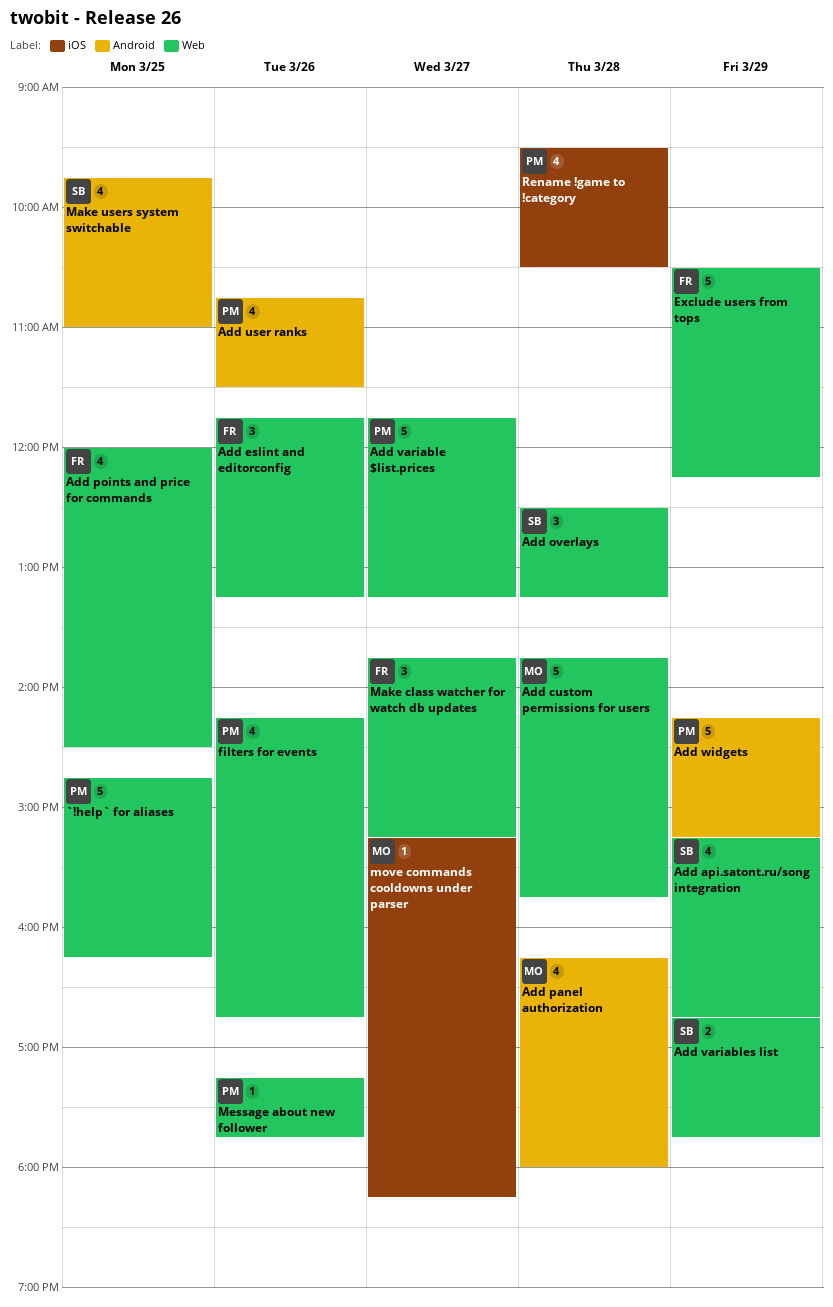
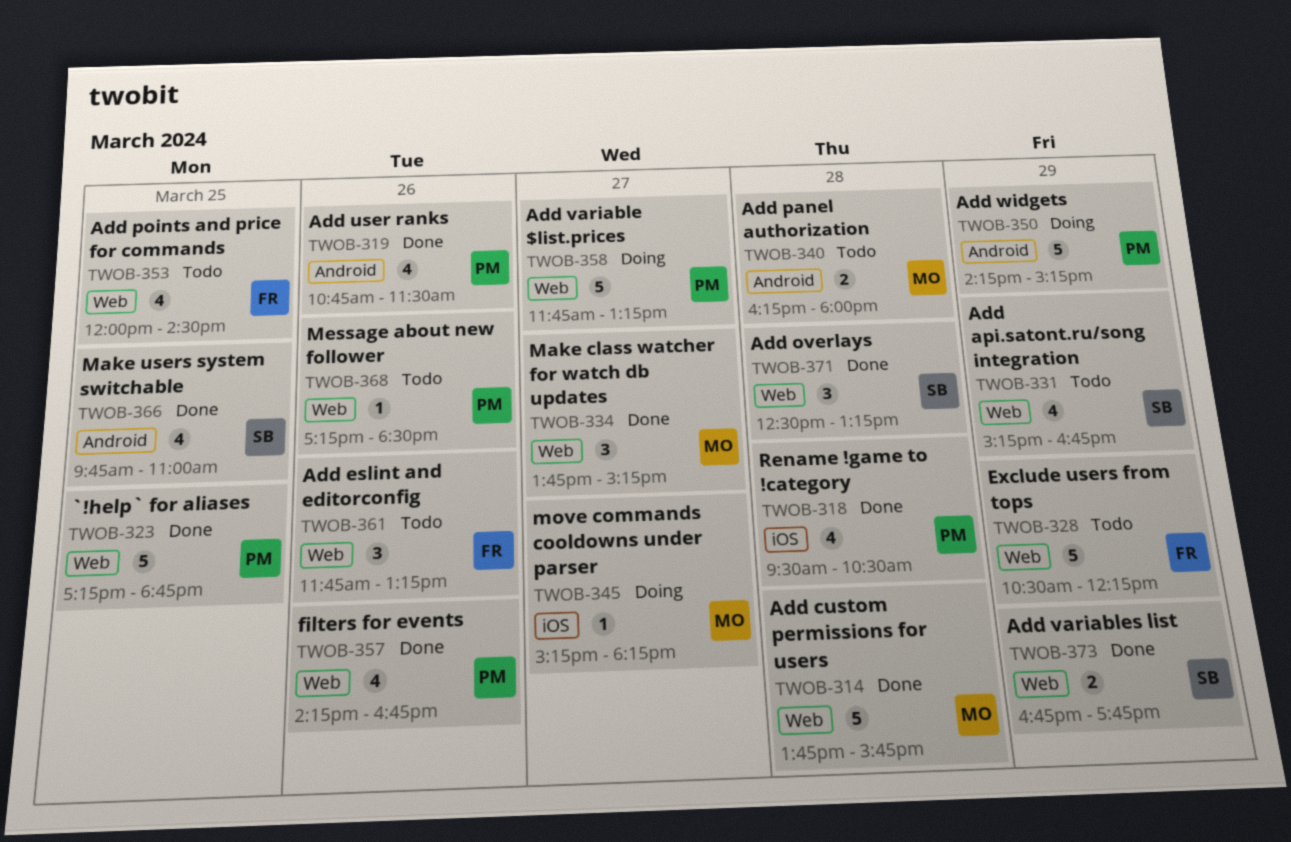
`!help` for aliases, begins: 14:45 -> 17:15
`!help` for aliases, ends: 16:15 -> 18:45
Add panel authorization, estimate: 4 -> 2
Make class watcher for watch db updates, owner: FR -> MO
Message about new follower, ends: 17:45 -> 18:30

